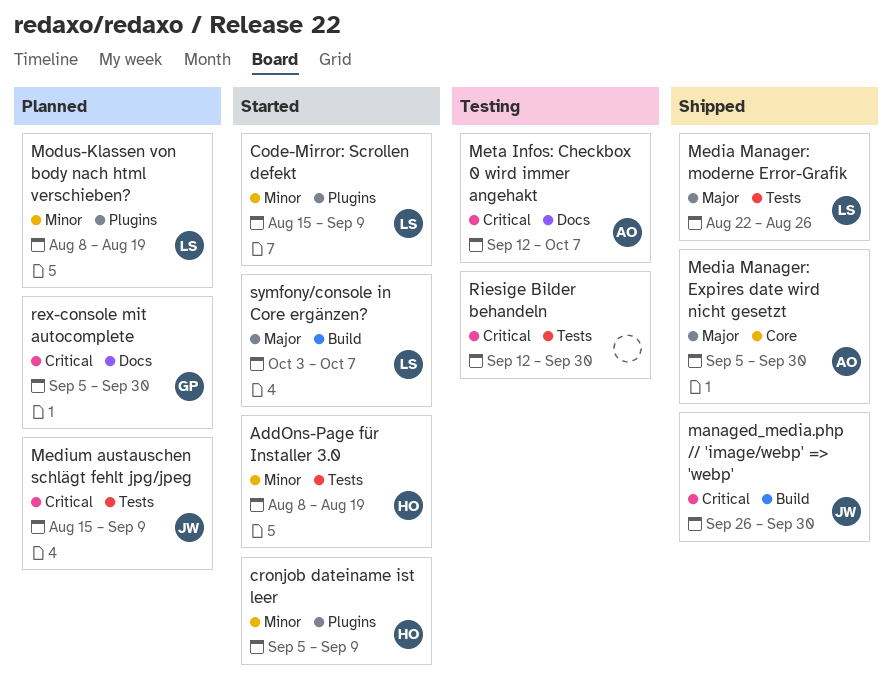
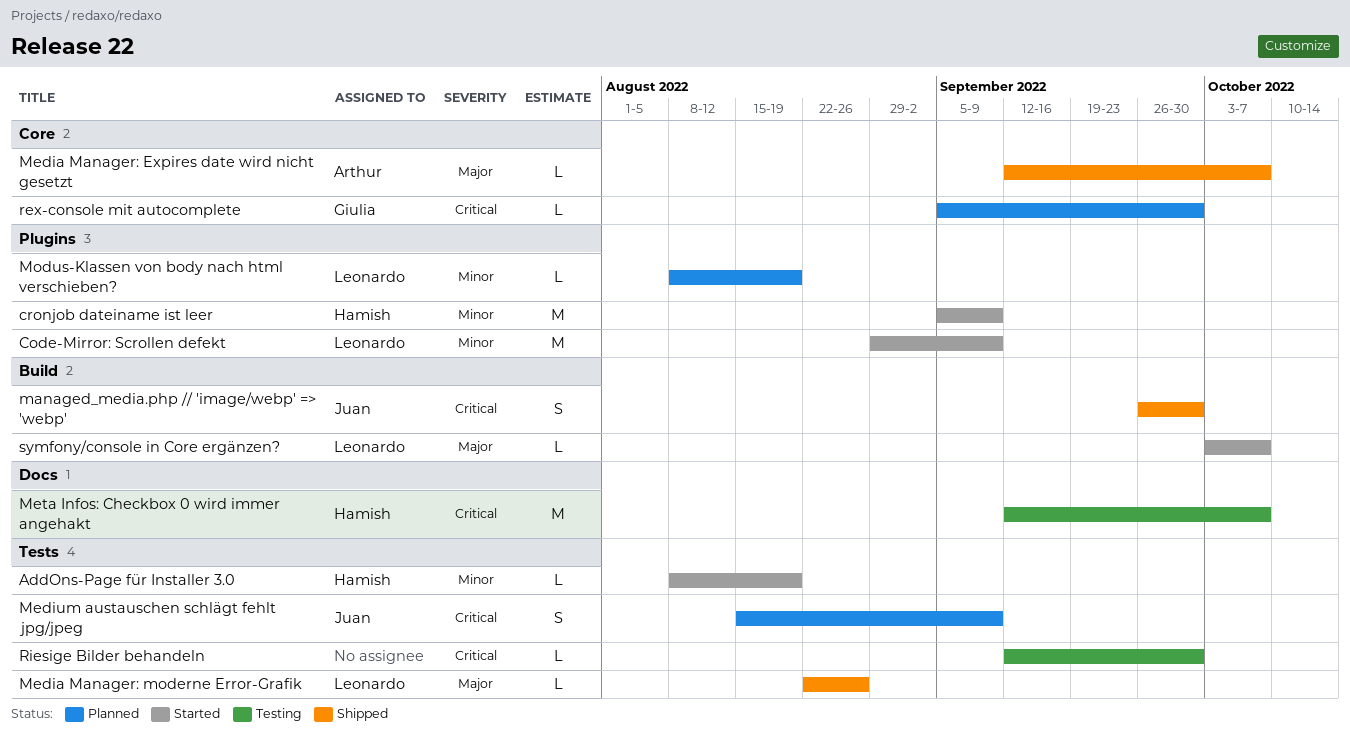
Code-Mirror: Scrollen defekt, start: Aug 15 -> Aug 29
Media Manager: Expires date wird nicht gesetzt, start: Sep 5 -> Sep 12
Media Manager: Expires date wird nicht gesetzt, due: Sep 30 -> Oct 7
Meta Infos: Checkbox 0 wird immer angehakt, owner: Arthur -> Hamish
rex-console mit autocomplete, label: Docs -> Core

